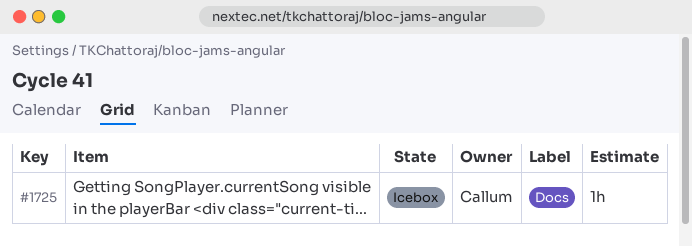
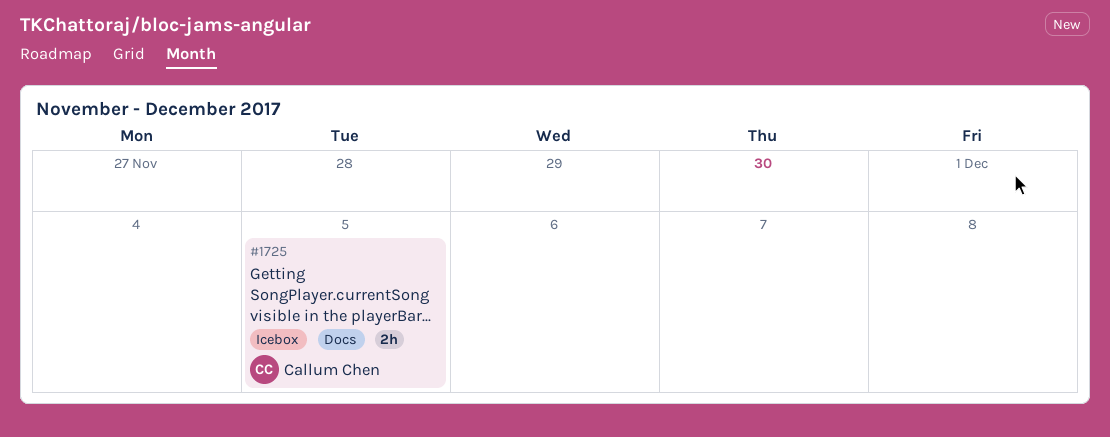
#1725, estimate: 1h -> 2h

